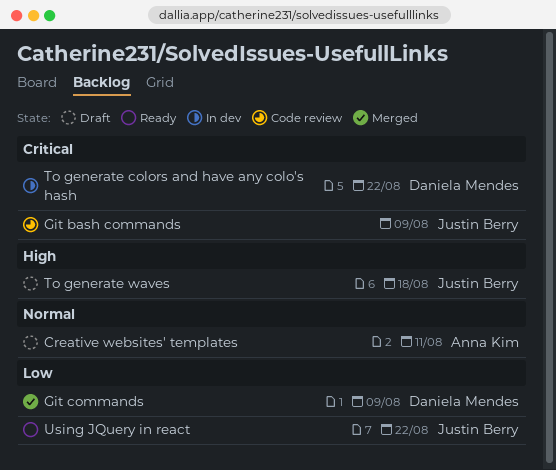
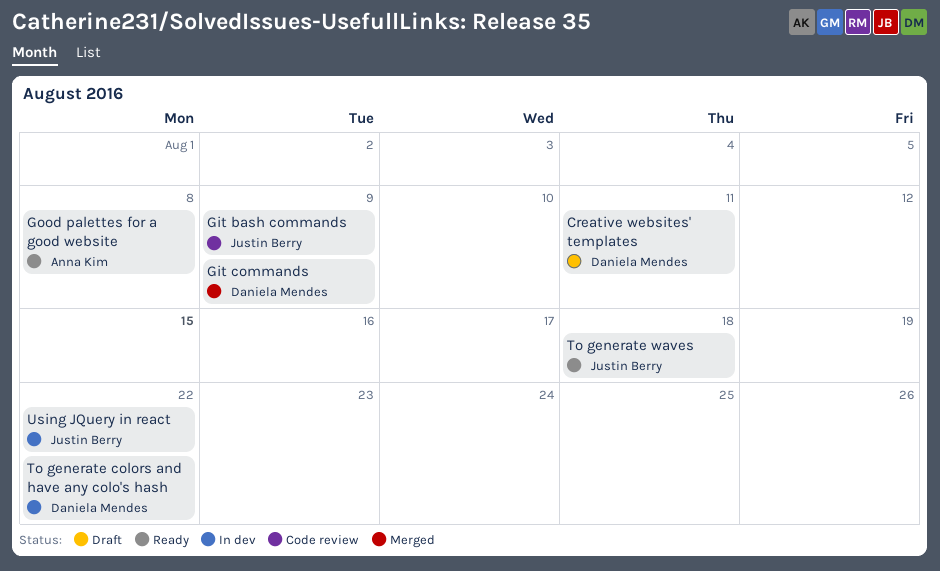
Creative websites' templates, owner: Anna Kim -> Daniela Mendes
Good palettes for a good website: none -> present
To generate waves, status: Draft -> Ready
Using JQuery in react, status: Ready -> In dev

